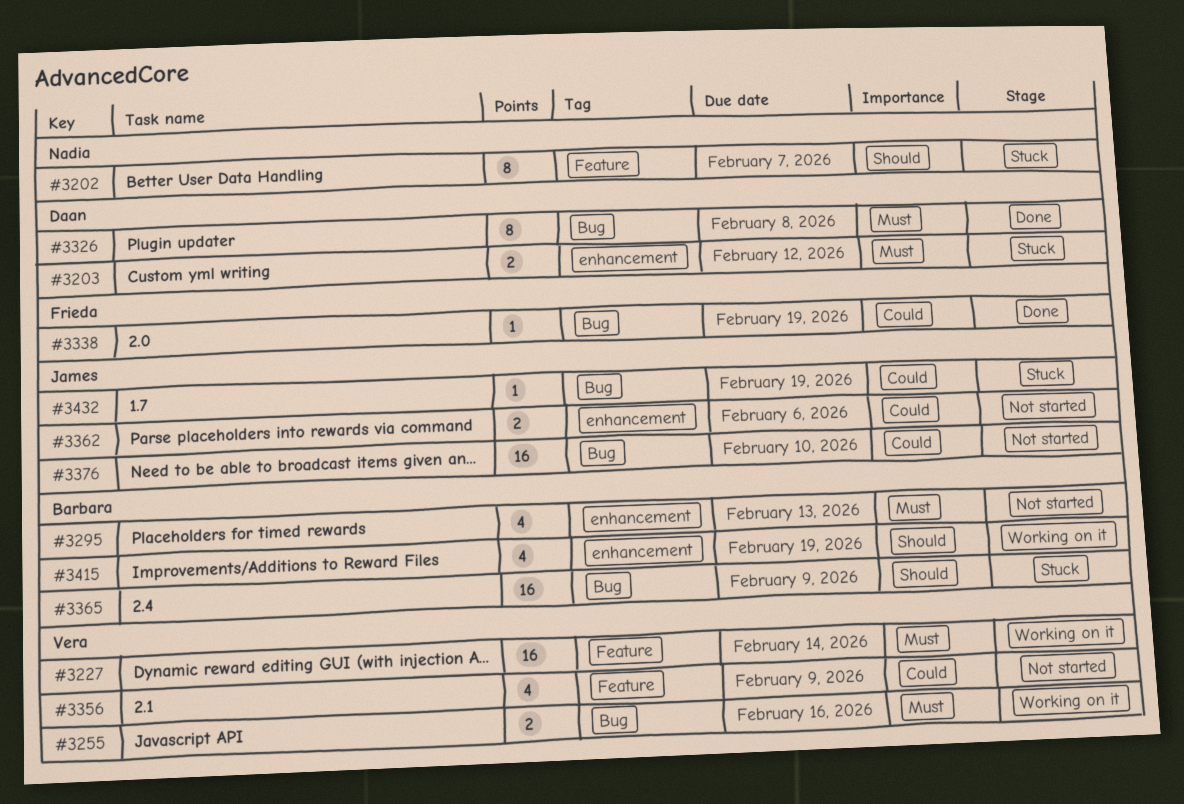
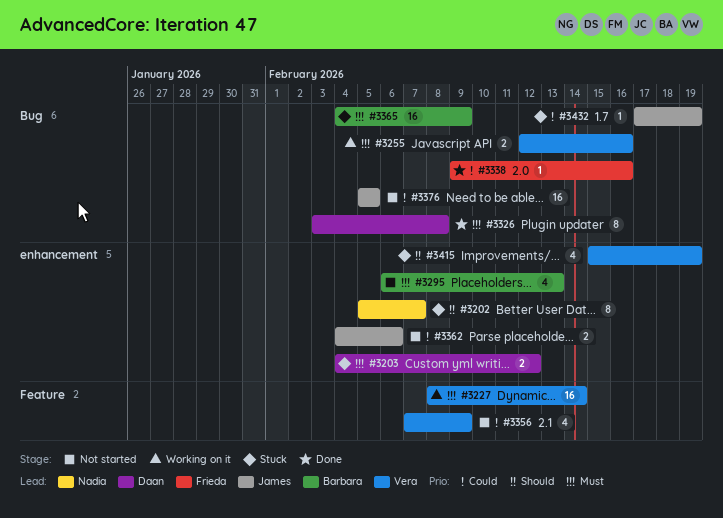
#3202, label: Feature -> enhancement
#3338, due: Feb 19 -> Feb 16
#3365, priority: Should -> Must
#3376, due: Feb 10 -> Feb 5
#3415, status: Working on it -> Stuck
#3415, owner: Barbara -> Vera

